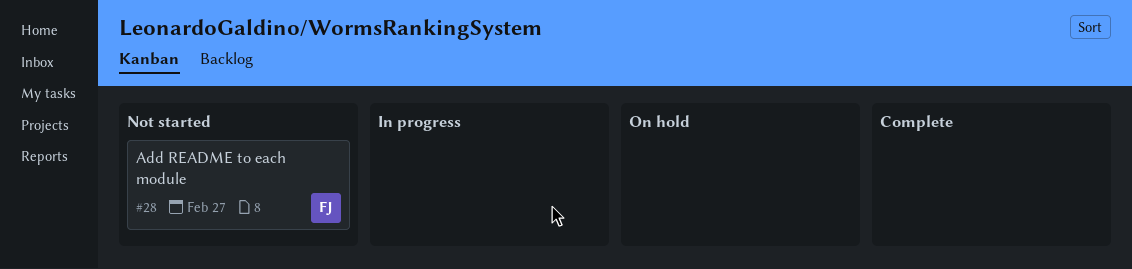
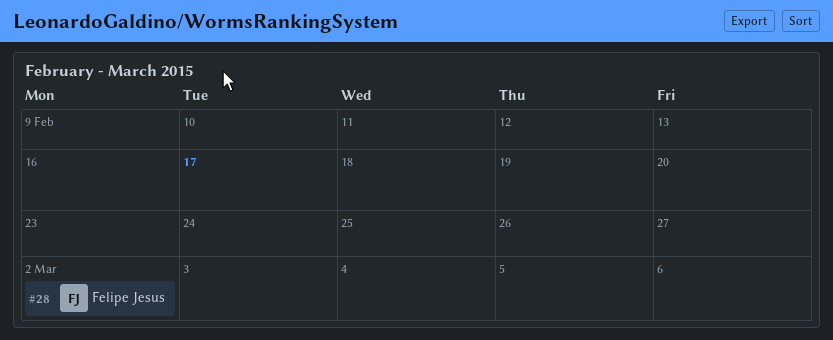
#28, due: Feb 27 -> Mar 2

